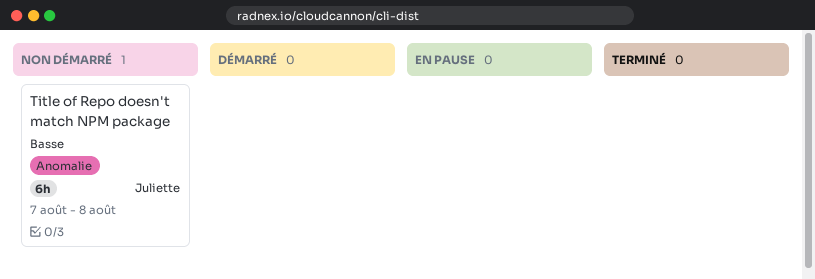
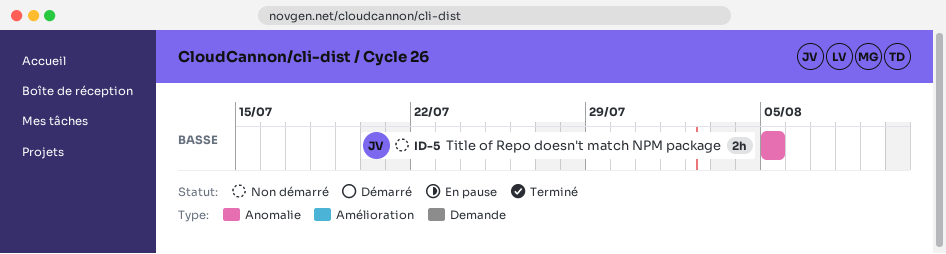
Title of Repo doesn't match NPM package, estimate: 6h -> 2h
Title of Repo doesn't match NPM package, start: Aug 7 -> Aug 5
Title of Repo doesn't match NPM package, due: Aug 8 -> Aug 5

